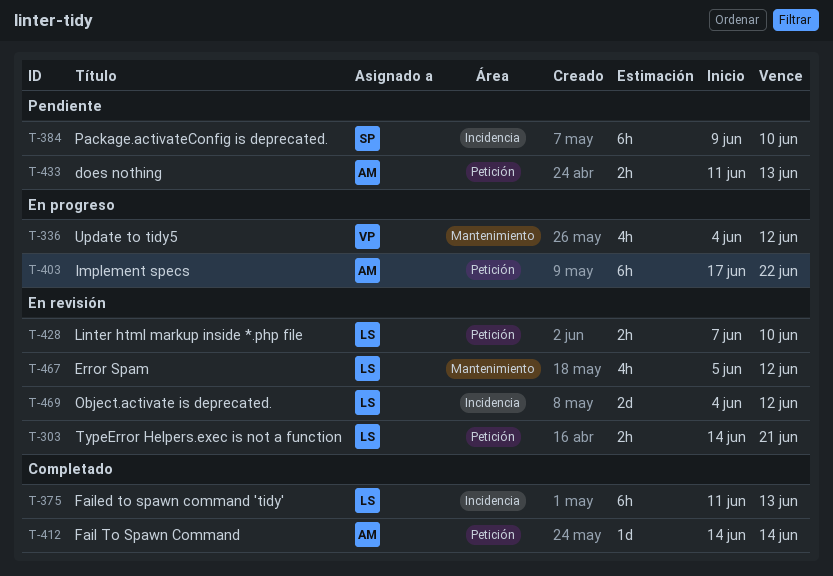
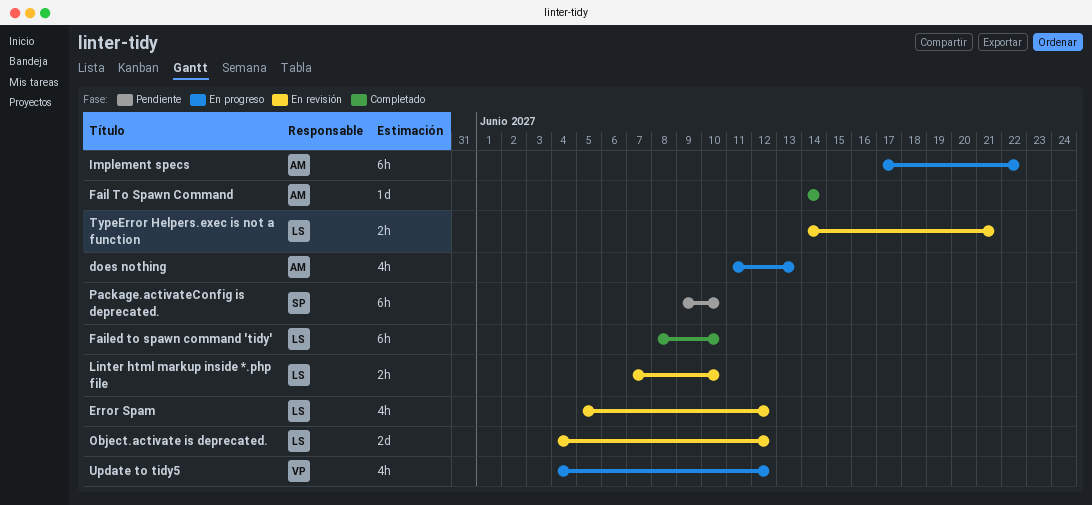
does nothing, status: Pendiente -> En progreso
does nothing, estimate: 2h -> 4h
Failed to spawn command 'tidy', start: Jun 11 -> Jun 8
Failed to spawn command 'tidy', due: Jun 13 -> Jun 10

